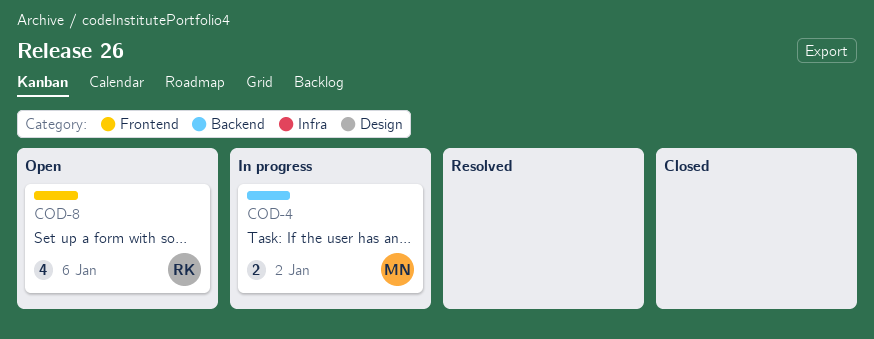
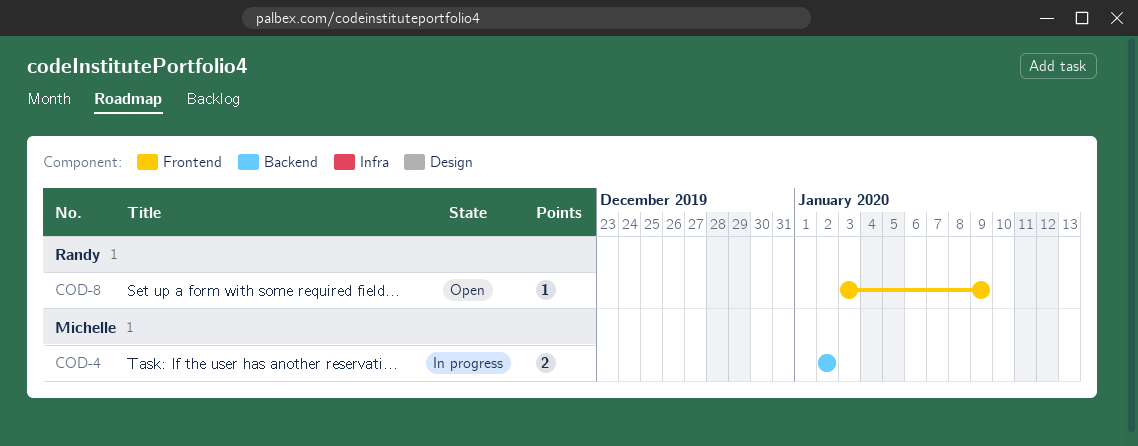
COD-8, estimate: 4 -> 1
COD-8, due: Jan 6 -> Jan 9

